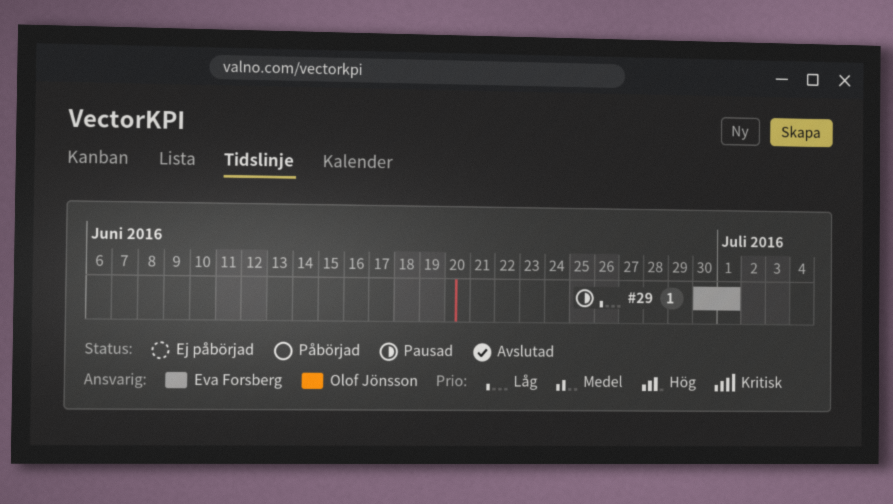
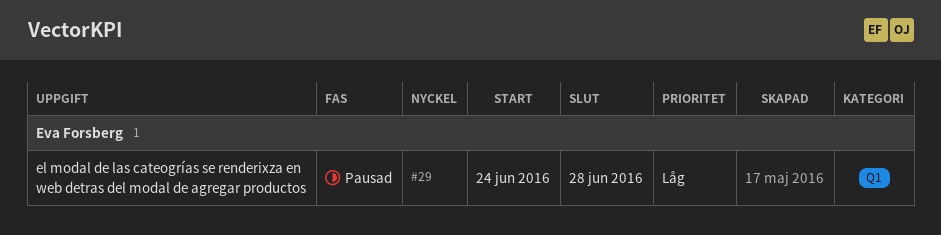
#29, start: Jun 30 -> Jun 24
#29, due: Jul 1 -> Jun 28

